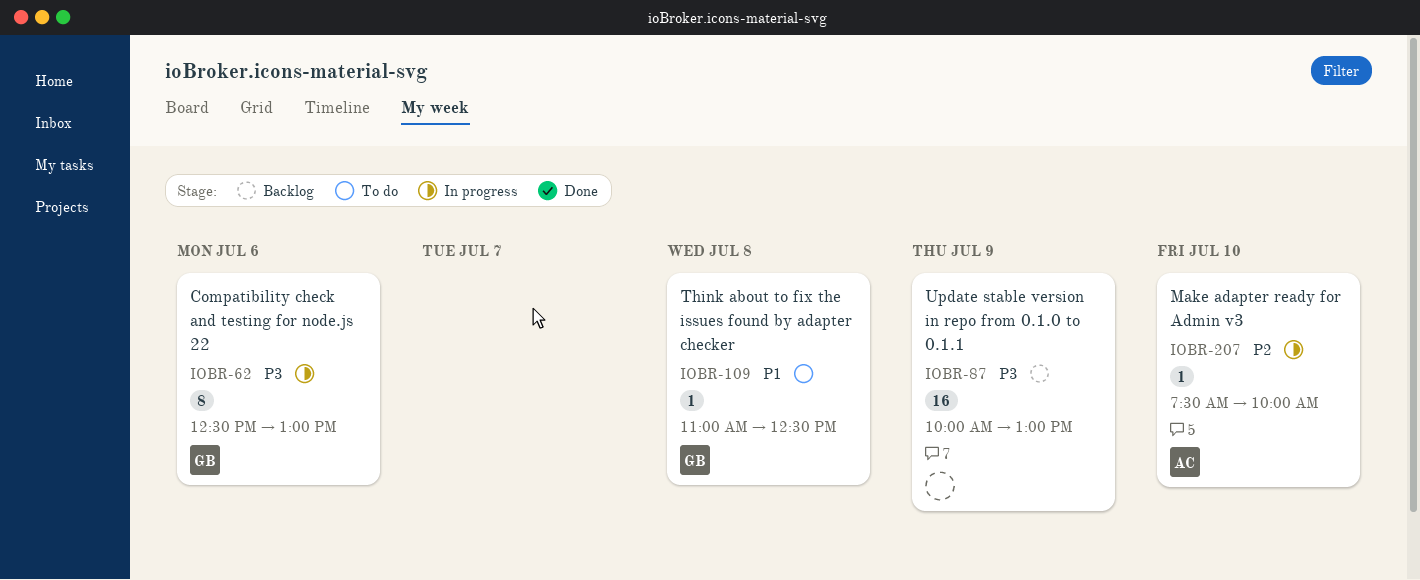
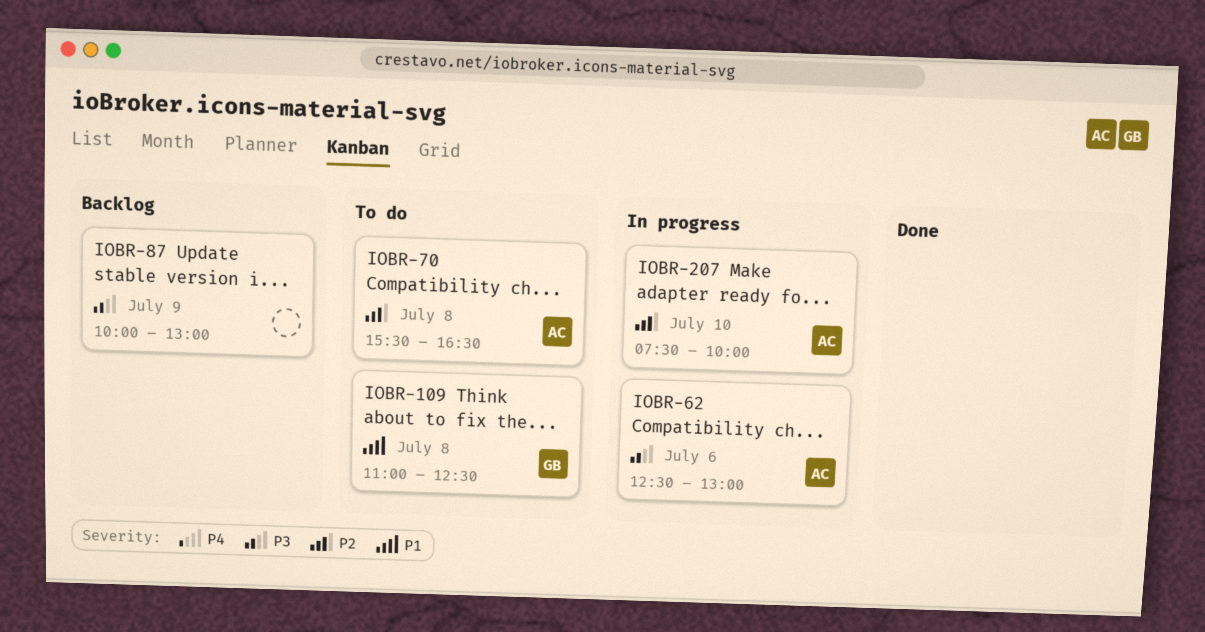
IOBR-62, owner: GB -> AC
IOBR-70: none -> present

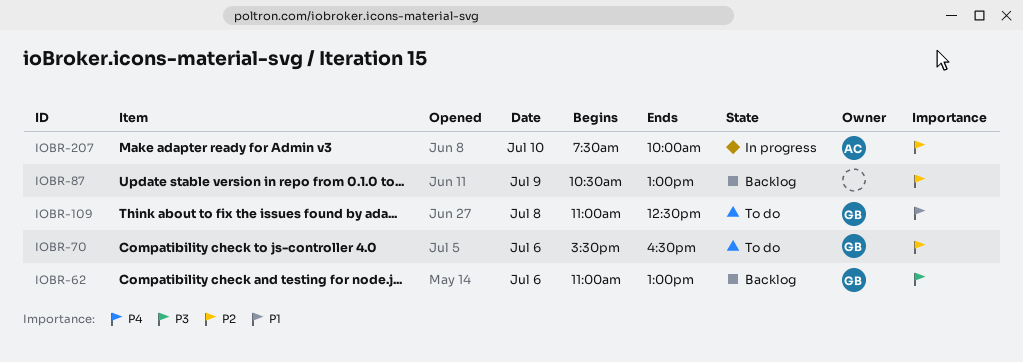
IOBR-62, status: In progress -> Backlog
IOBR-62, owner: AC -> GB
IOBR-62, begins: 12:30 -> 11:00
IOBR-70, owner: AC -> GB
IOBR-70, day: Jul 8 -> Jul 6
IOBR-87, priority: P3 -> P2
IOBR-87, begins: 10:00 -> 10:30

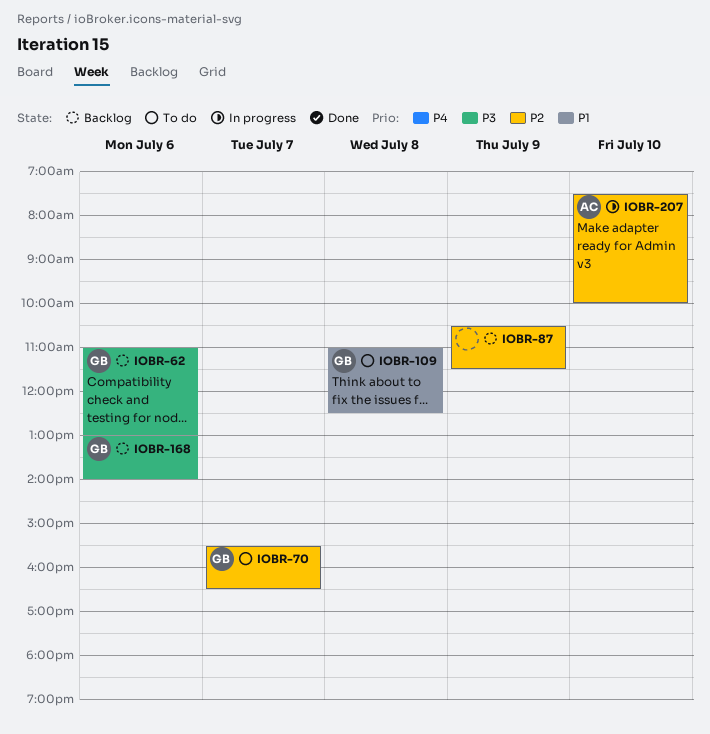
IOBR-70, day: Jul 6 -> Jul 7
IOBR-87, ends: 13:00 -> 11:30
IOBR-168: none -> present

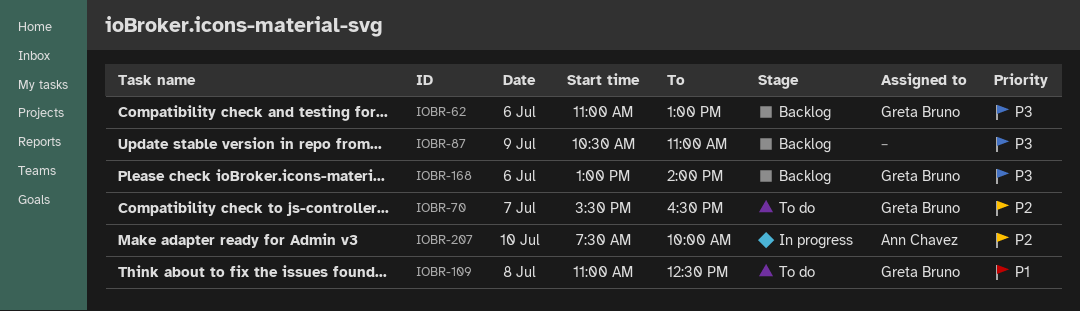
IOBR-87, priority: P2 -> P3
IOBR-87, ends: 11:30 -> 11:00

